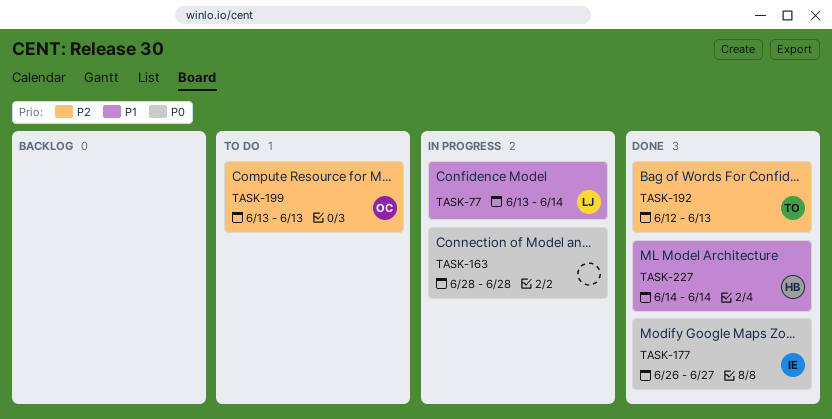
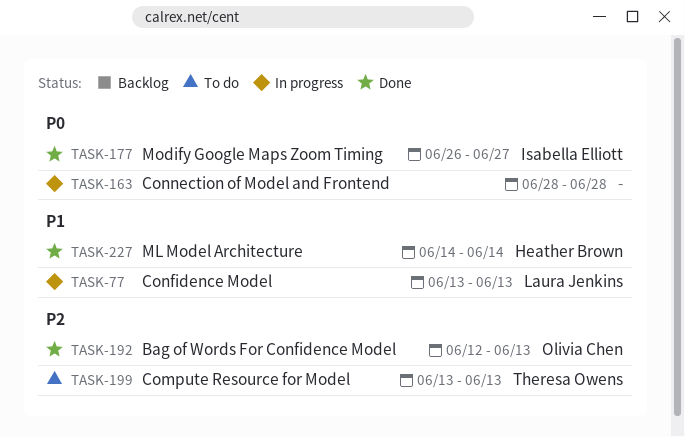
TASK-77, due: Jun 14 -> Jun 13
TASK-192, owner: Theresa Owens -> Olivia Chen
TASK-199, owner: Olivia Chen -> Theresa Owens

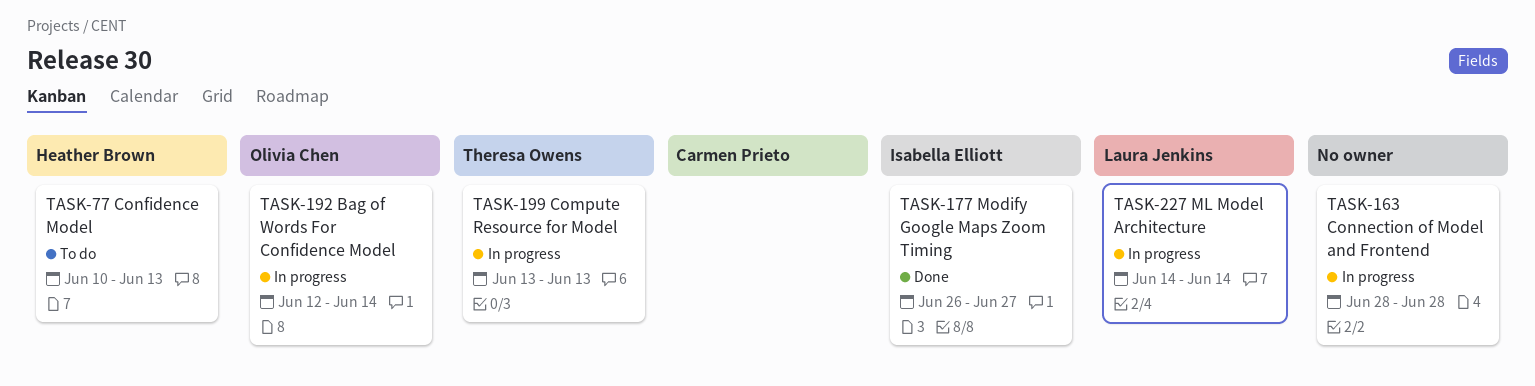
TASK-77, status: In progress -> To do
TASK-77, owner: Laura Jenkins -> Heather Brown
TASK-77, start: Jun 13 -> Jun 10
TASK-192, status: Done -> In progress
TASK-192, due: Jun 13 -> Jun 14
TASK-199, status: To do -> In progress
TASK-227, status: Done -> In progress
TASK-227, owner: Heather Brown -> Laura Jenkins

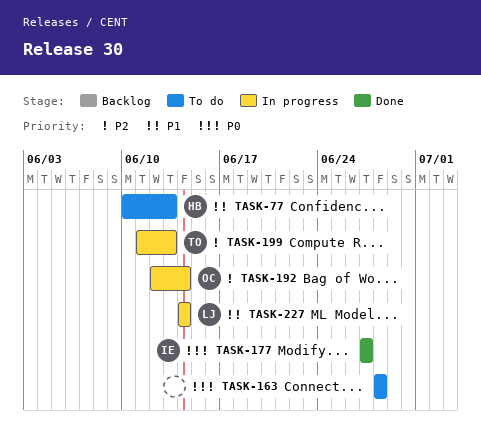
TASK-163, status: In progress -> To do
TASK-177, start: Jun 26 -> Jun 27
TASK-199, start: Jun 13 -> Jun 11

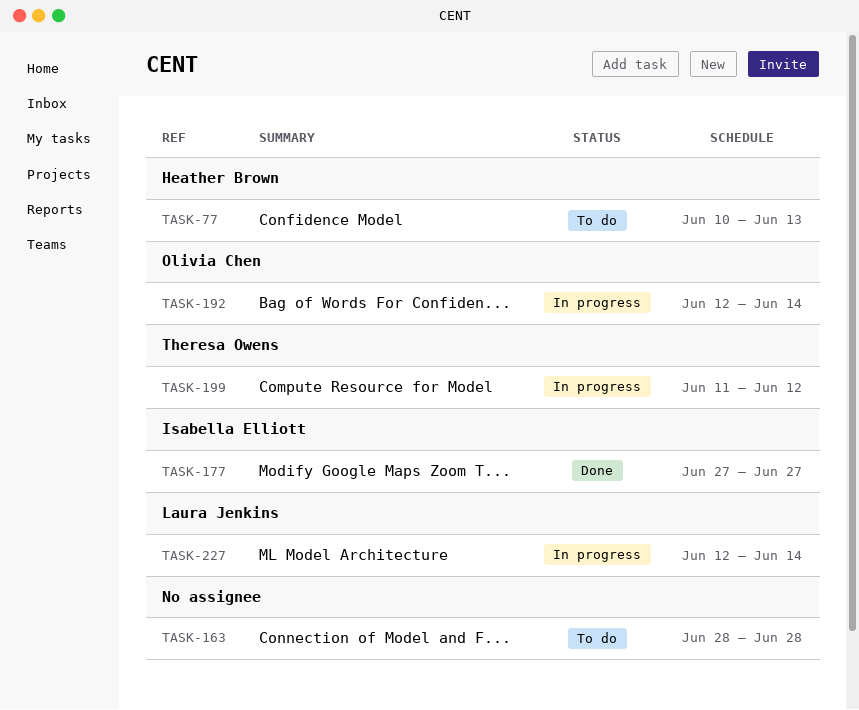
TASK-199, due: Jun 13 -> Jun 12
TASK-227, start: Jun 14 -> Jun 12

